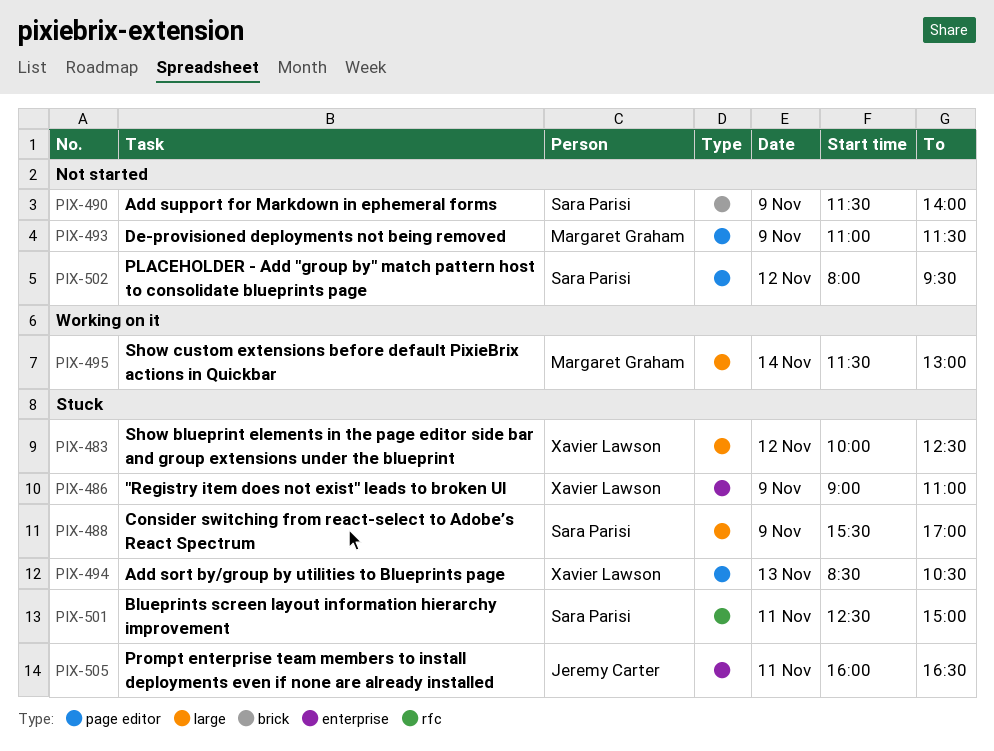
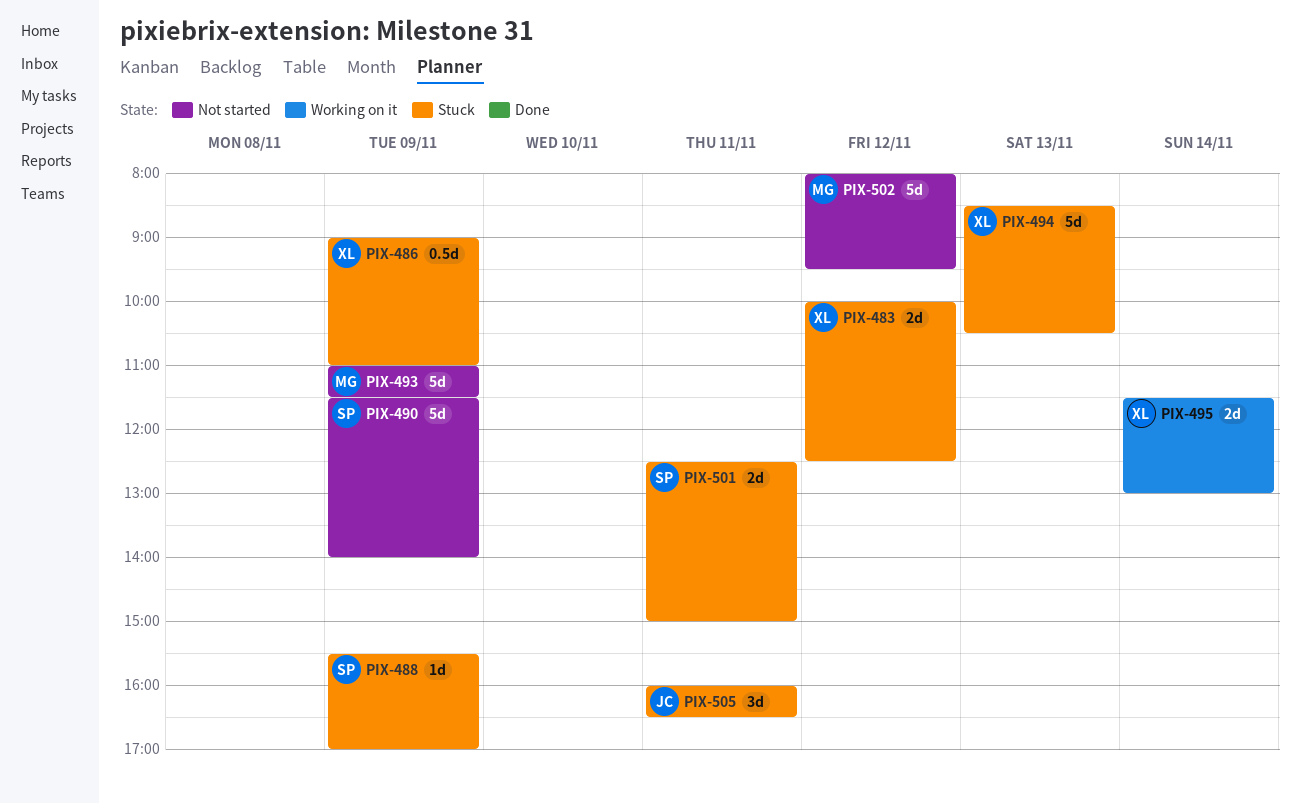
PIX-495, owner: Margaret Graham -> Xavier Lawson
PIX-502, owner: Sara Parisi -> Margaret Graham

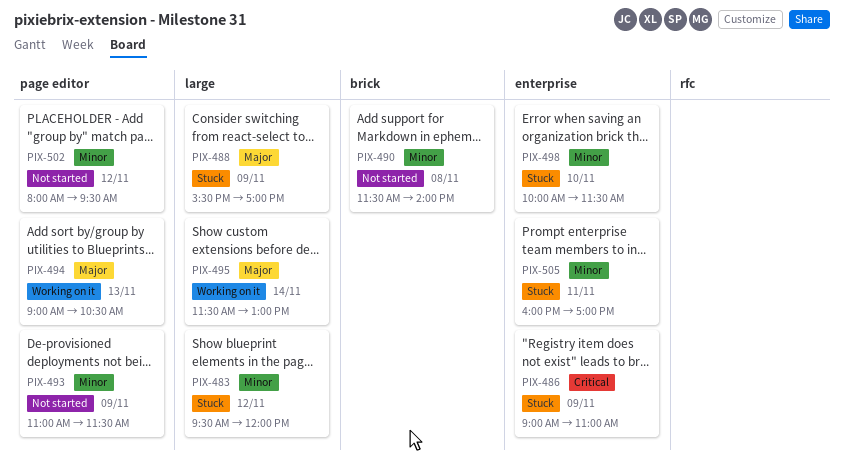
PIX-483, begins: 10:00 -> 09:30
PIX-483, ends: 12:30 -> 12:00
PIX-490, day: Nov 9 -> Nov 8
PIX-494, status: Stuck -> Working on it
PIX-494, begins: 08:30 -> 09:00
PIX-498: none -> present
PIX-501: present -> none
PIX-505, ends: 16:30 -> 17:00

